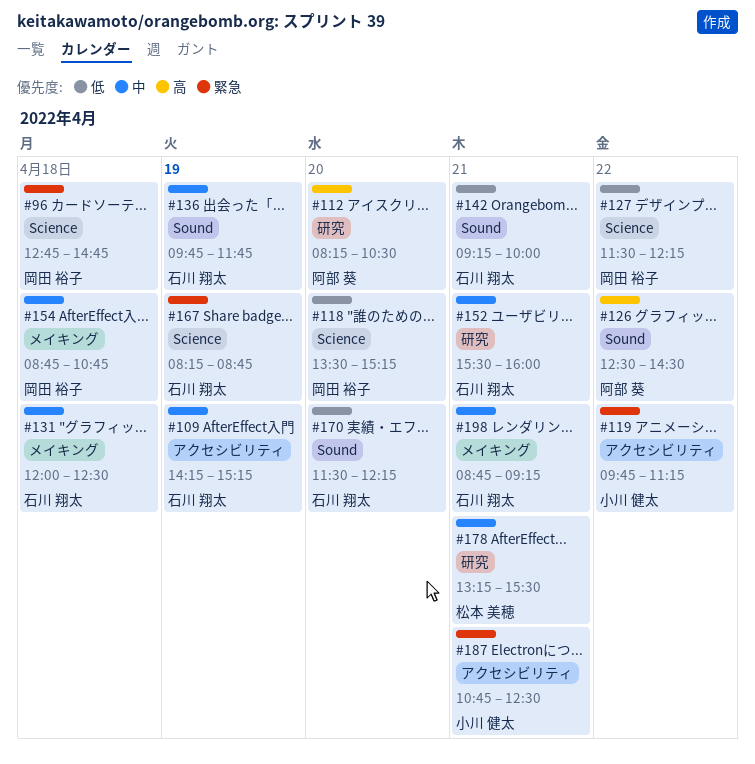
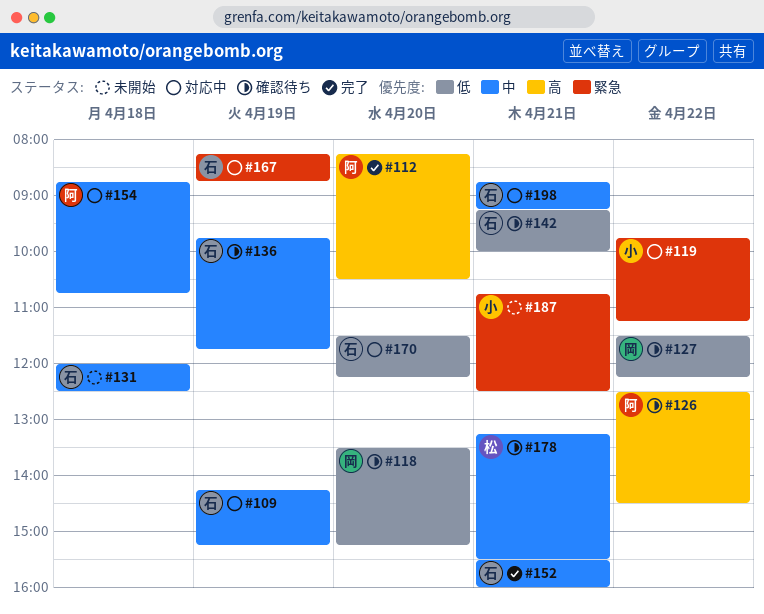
#96: present -> none
#154, owner: 岡田 裕子 -> 阿部 葵

